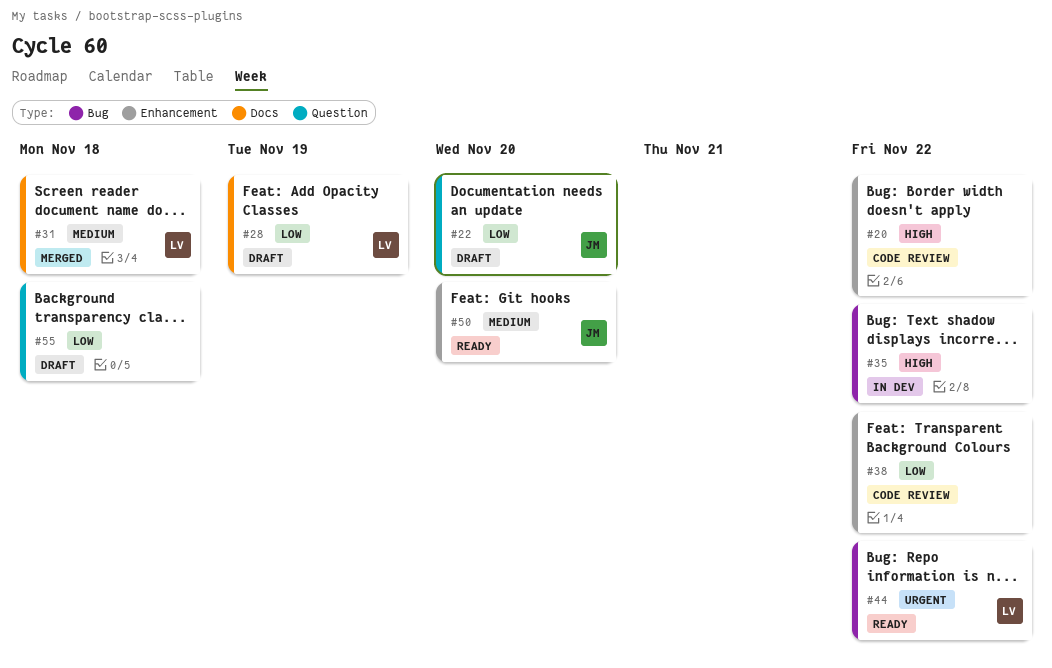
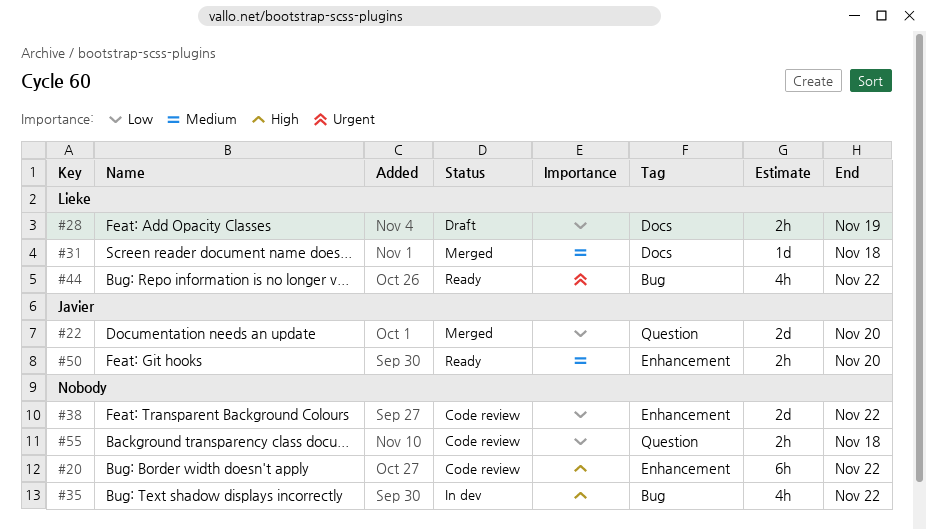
#22, status: Draft -> Merged
#55, status: Draft -> Code review

